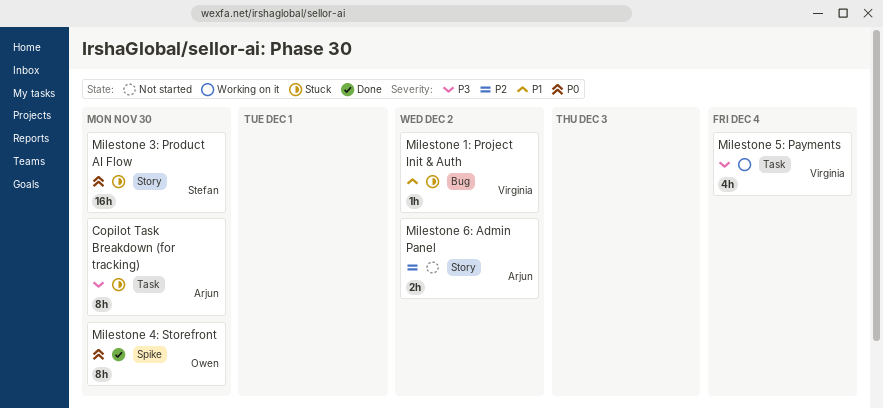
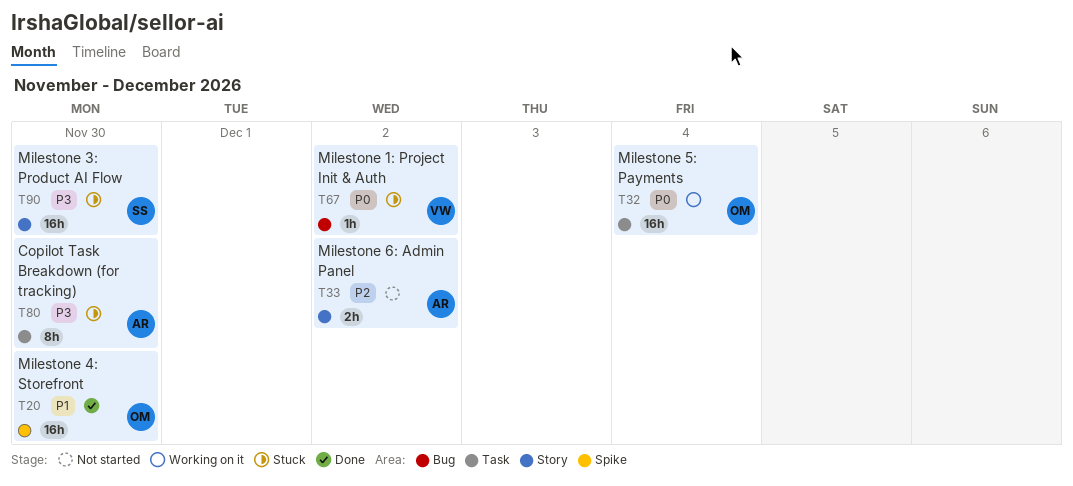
Milestone 1: Project Init & Auth, priority: P1 -> P0
Milestone 3: Product AI Flow, priority: P0 -> P3
Milestone 4: Storefront, priority: P0 -> P1
Milestone 4: Storefront, estimate: 8h -> 16h
Milestone 5: Payments, owner: Virginia -> Owen
Milestone 5: Payments, priority: P3 -> P0
Milestone 5: Payments, estimate: 4h -> 16h

